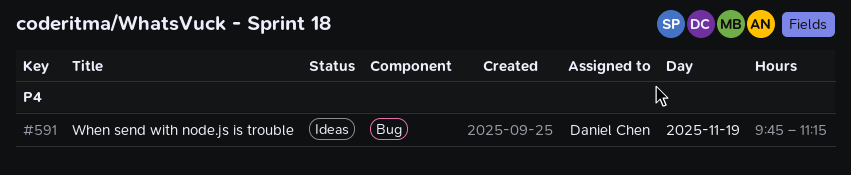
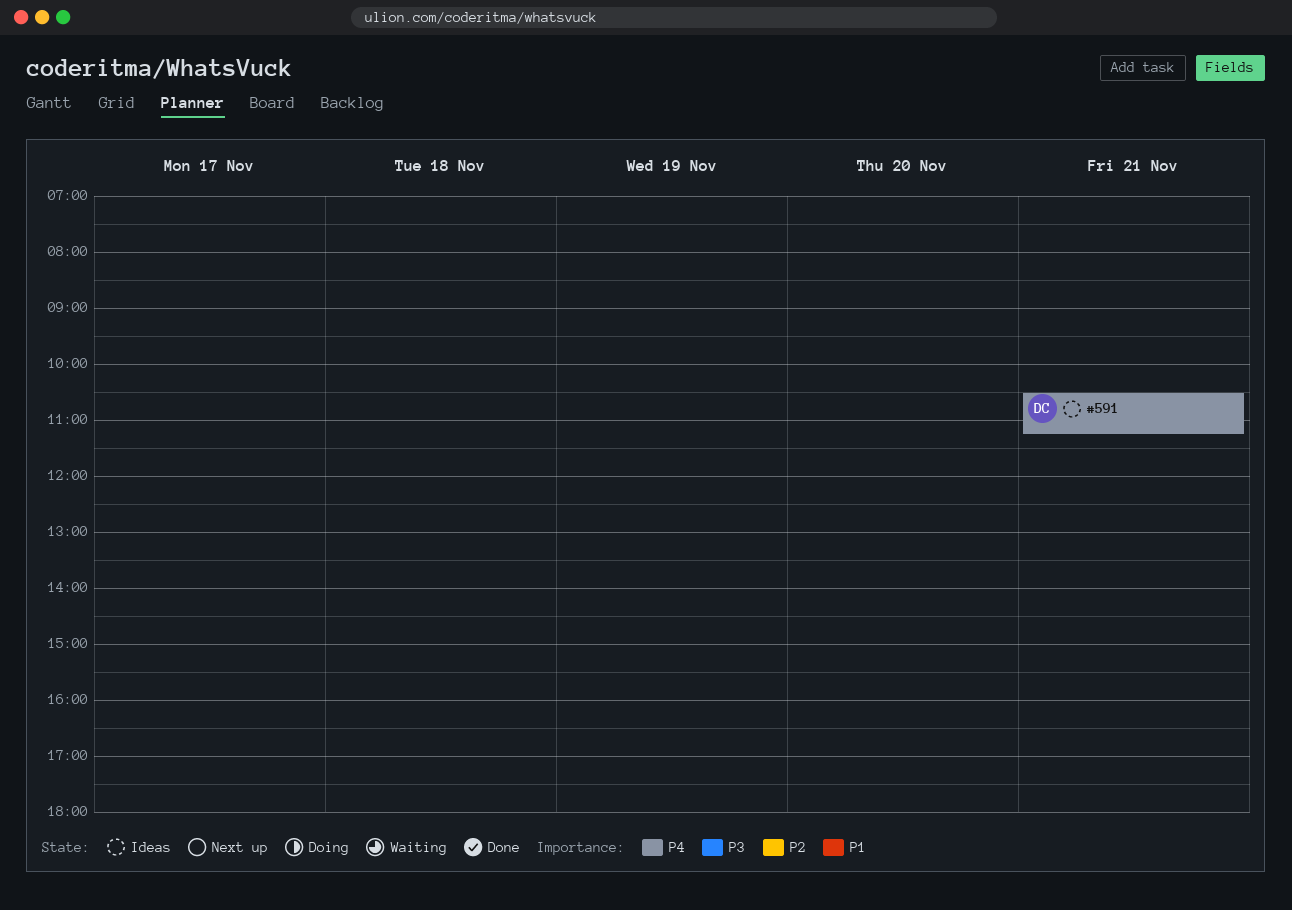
#591, day: Nov 19 -> Nov 21
#591, begins: 09:45 -> 10:30

